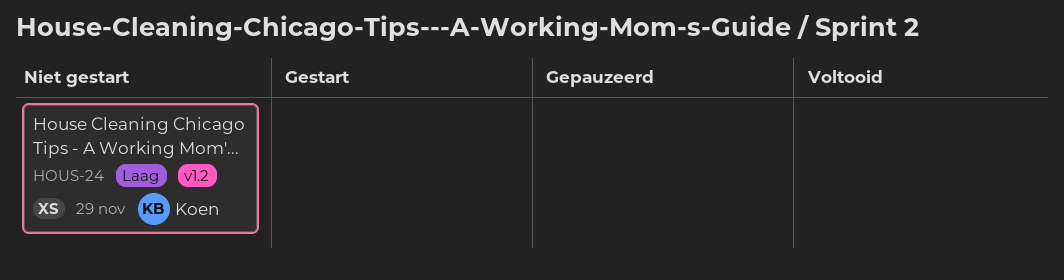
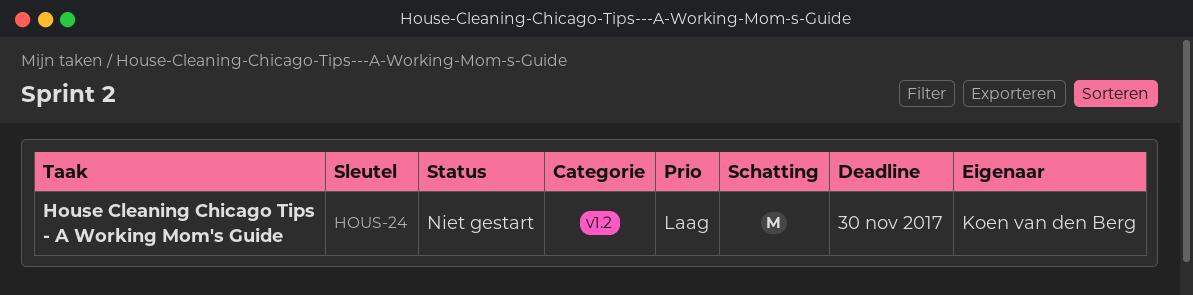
HOUS-24, estimate: XS -> M
HOUS-24, due: Nov 29 -> Nov 30

